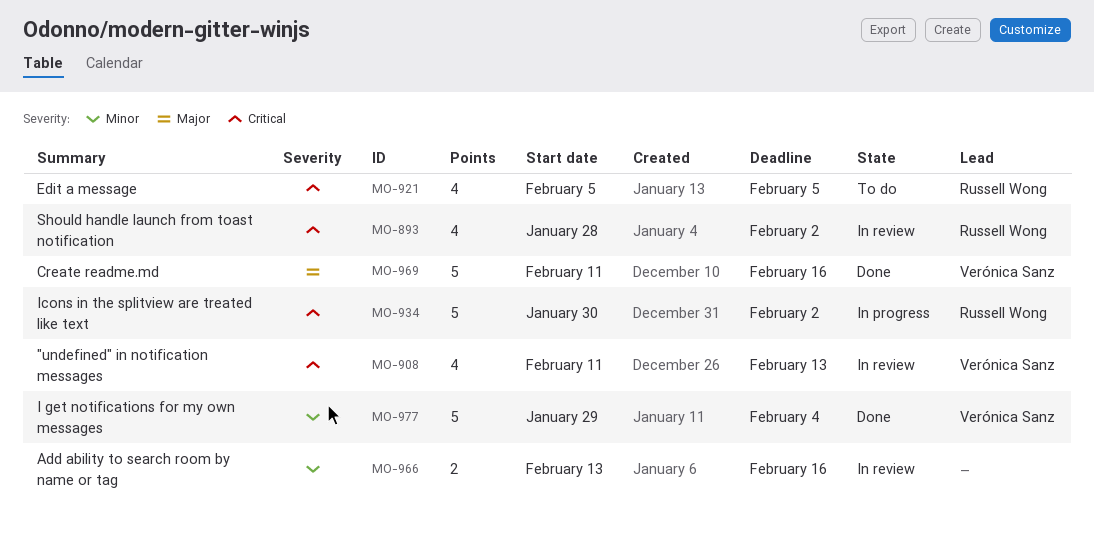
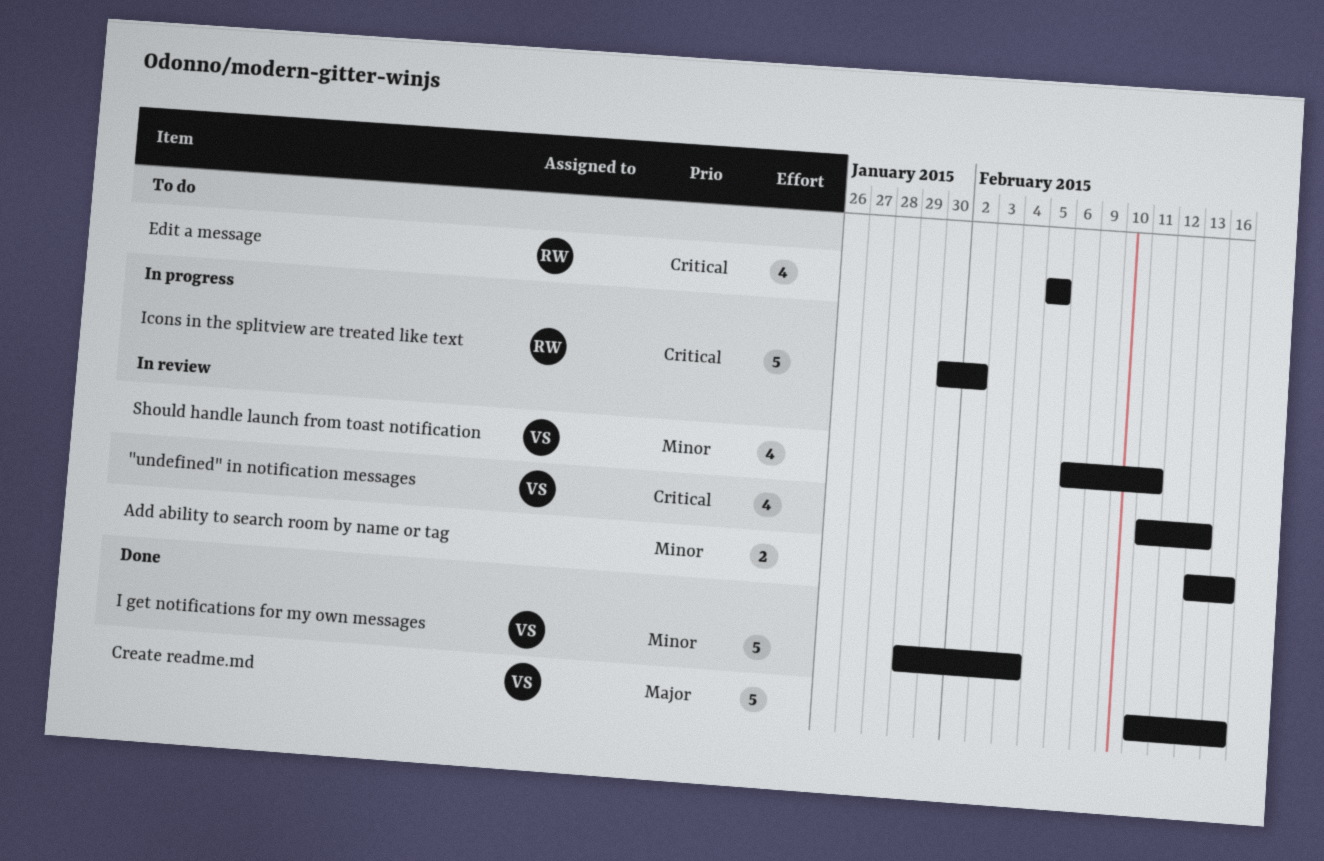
Should handle launch from toast notification, owner: Russell Wong -> Verónica Sanz
Should handle launch from toast notification, priority: Critical -> Minor
Should handle launch from toast notification, start: Jan 28 -> Feb 6
Should handle launch from toast notification, due: Feb 2 -> Feb 11

